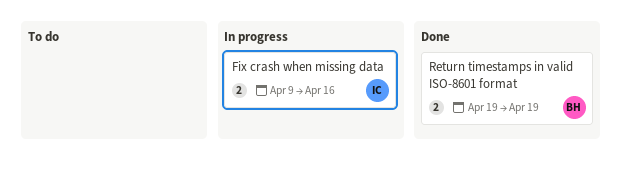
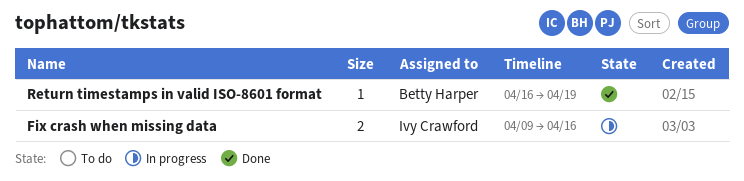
Return timestamps in valid ISO-8601 format, estimate: 2 -> 1
Return timestamps in valid ISO-8601 format, start: Apr 19 -> Apr 16

